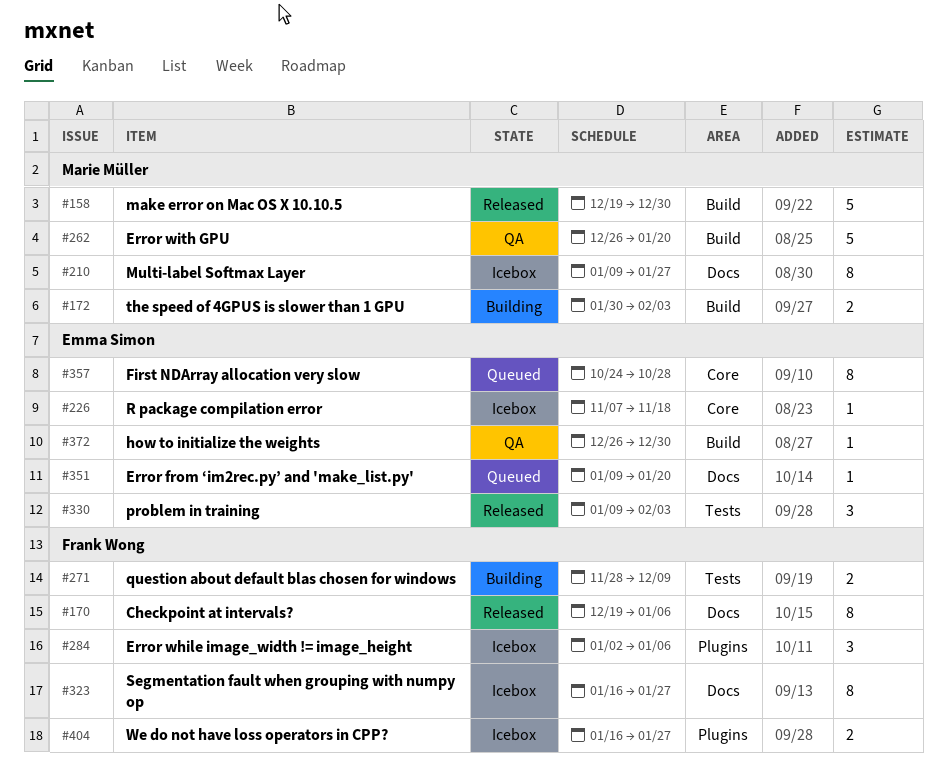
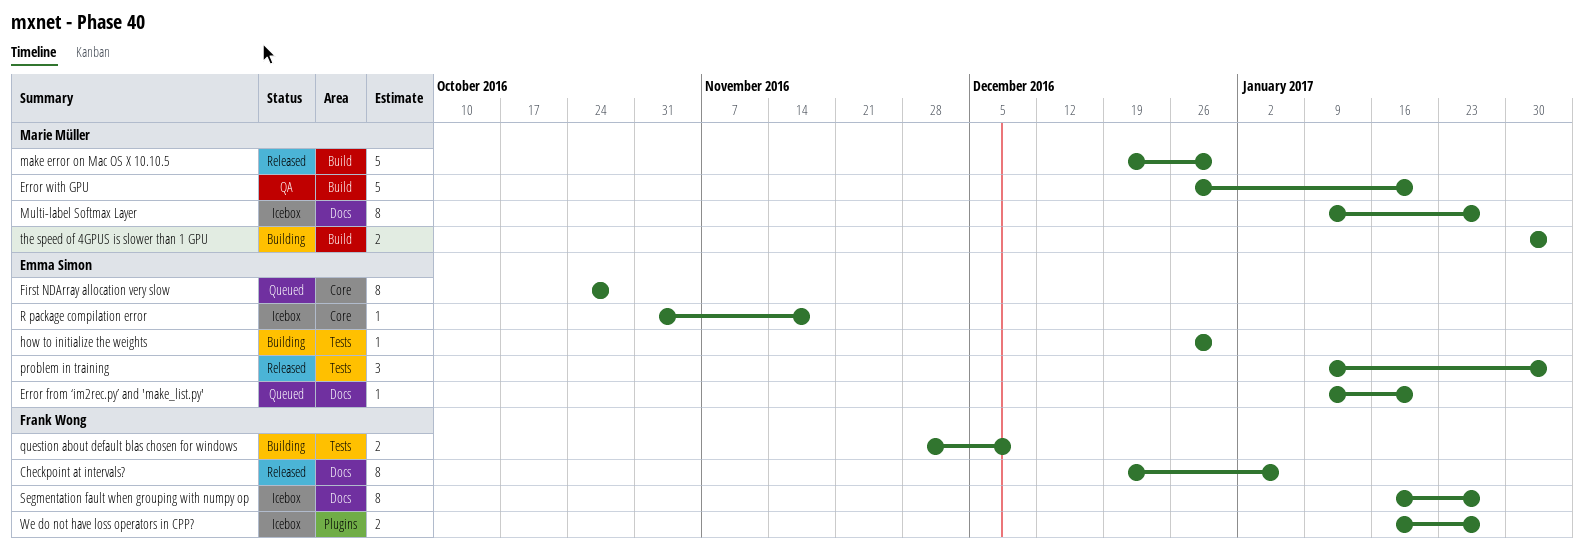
Error while image_width != image_height: present -> none
how to initialize the weights, status: QA -> Building
how to initialize the weights, label: Build -> Tests
R package compilation error, start: Nov 7 -> Oct 31

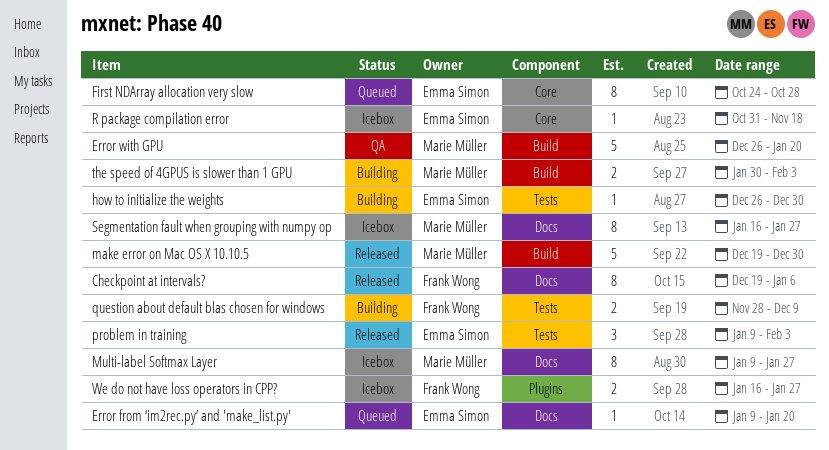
Segmentation fault when grouping with numpy op, owner: Frank Wong -> Marie Müller

